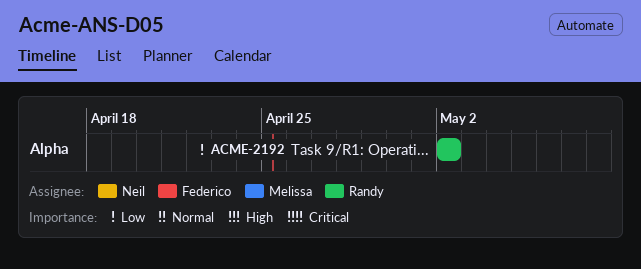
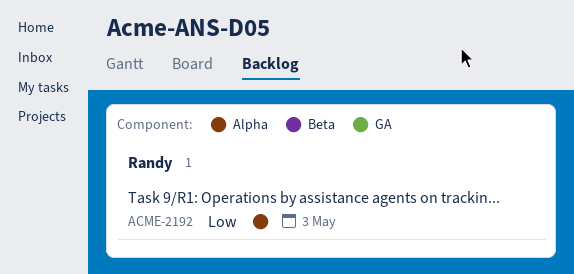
ACME-2192, due: May 2 -> May 3

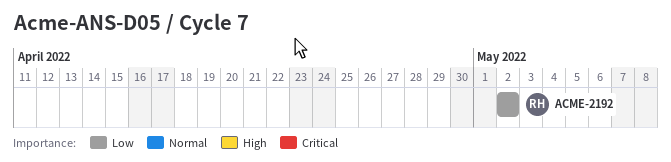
ACME-2192, due: May 3 -> May 2

